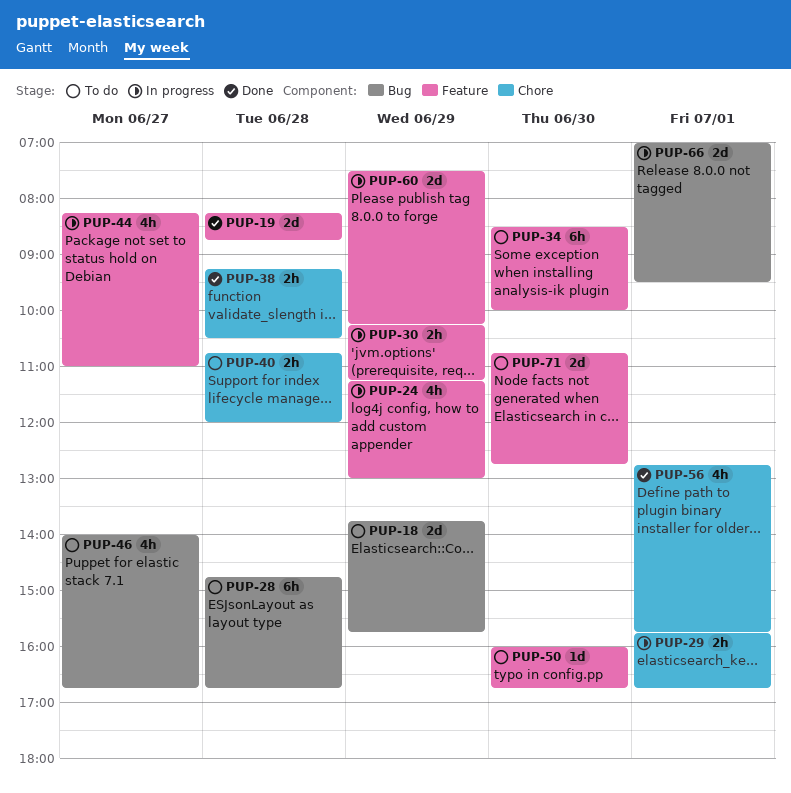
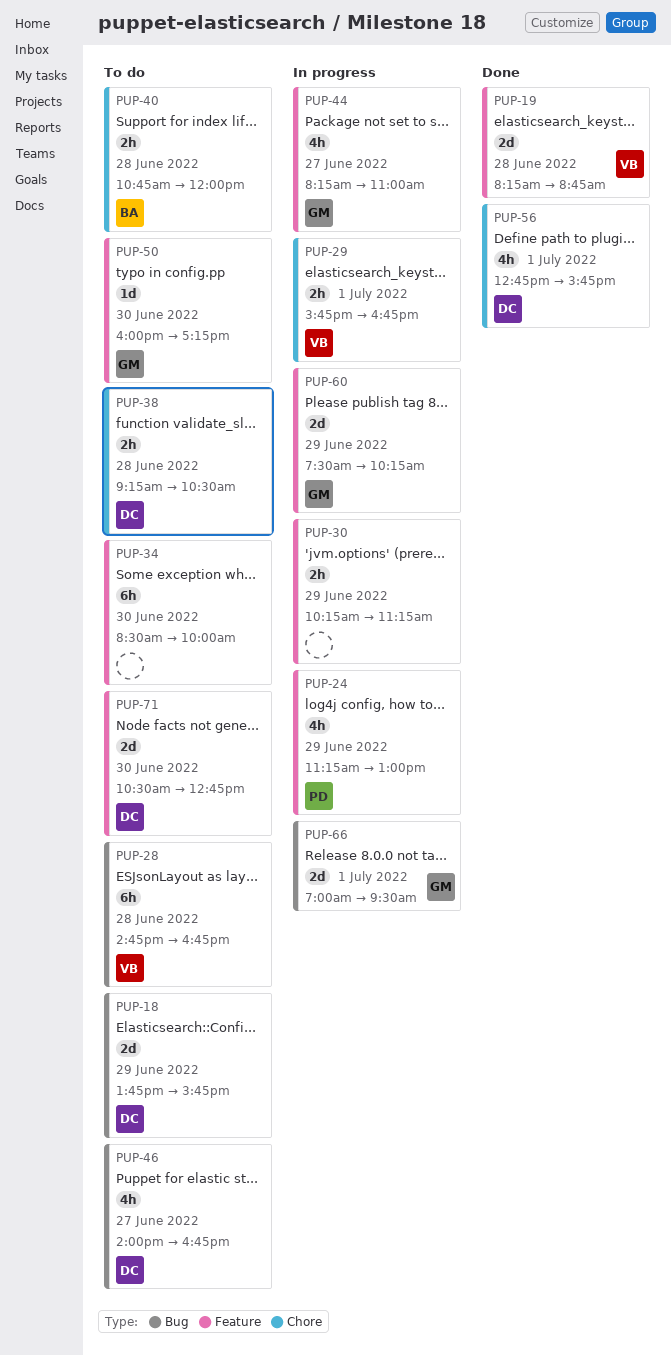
PUP-38, status: Done -> To do
PUP-50, ends: 16:45 -> 17:15
PUP-71, begins: 10:45 -> 10:30

